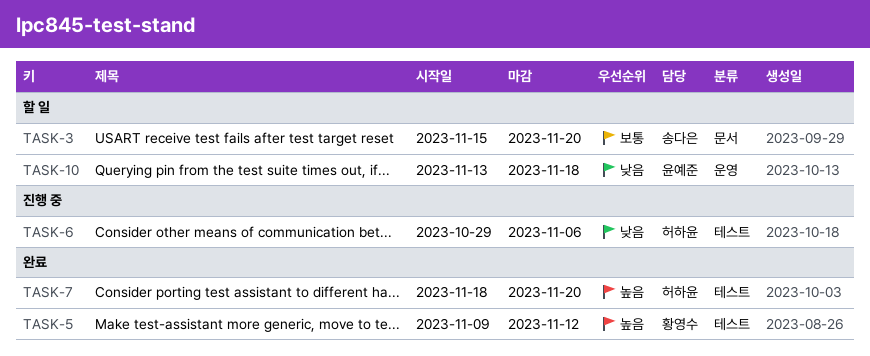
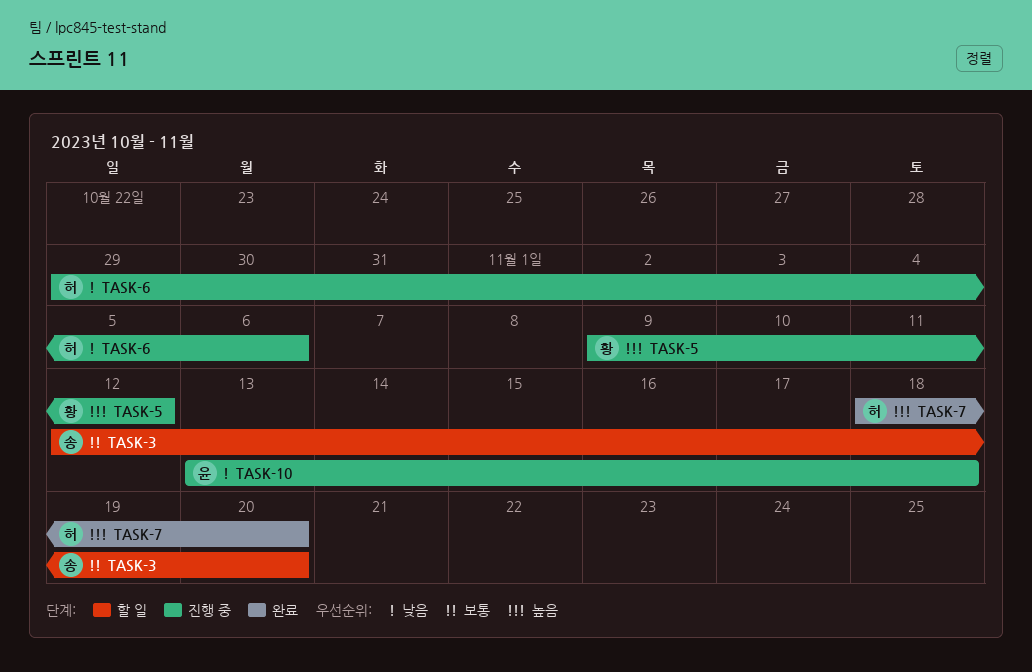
TASK-3, start: Nov 15 -> Nov 12
TASK-5, status: 완료 -> 진행 중
TASK-10, status: 할 일 -> 진행 중

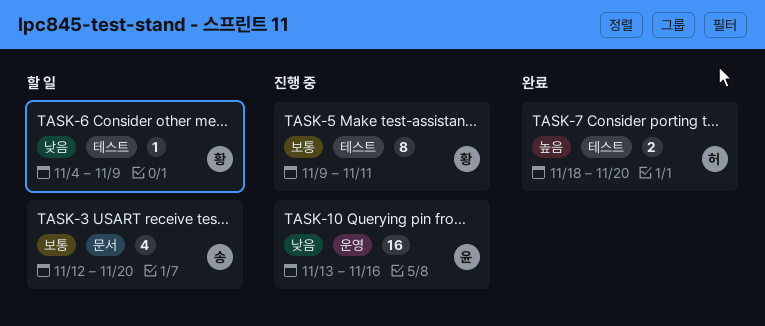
TASK-5, priority: 높음 -> 보통
TASK-5, due: Nov 12 -> Nov 11
TASK-6, status: 진행 중 -> 할 일
TASK-6, owner: 허 -> 황
TASK-6, start: Oct 29 -> Nov 4
TASK-6, due: Nov 6 -> Nov 9
TASK-10, due: Nov 18 -> Nov 16

